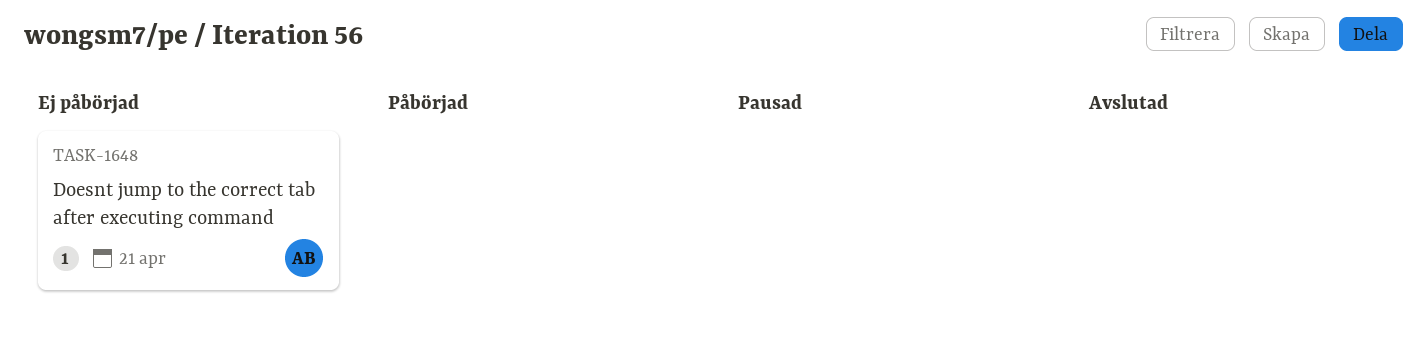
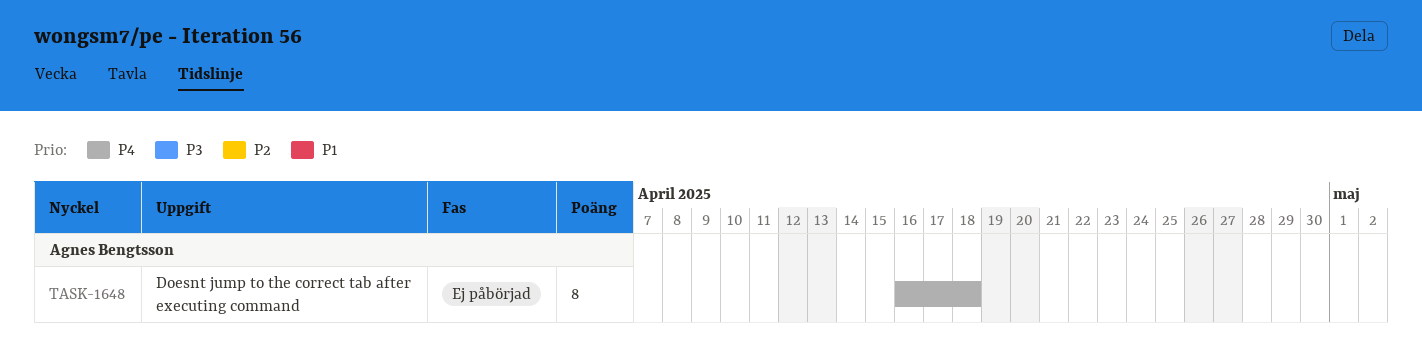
TASK-1648, estimate: 1 -> 8
TASK-1648, due: Apr 21 -> Apr 18

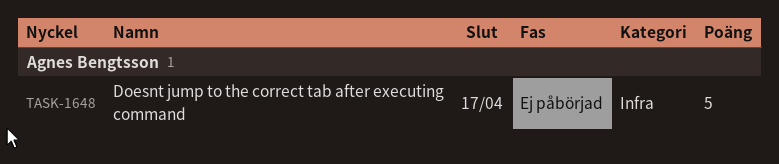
TASK-1648, estimate: 8 -> 5
TASK-1648, due: Apr 18 -> Apr 17

